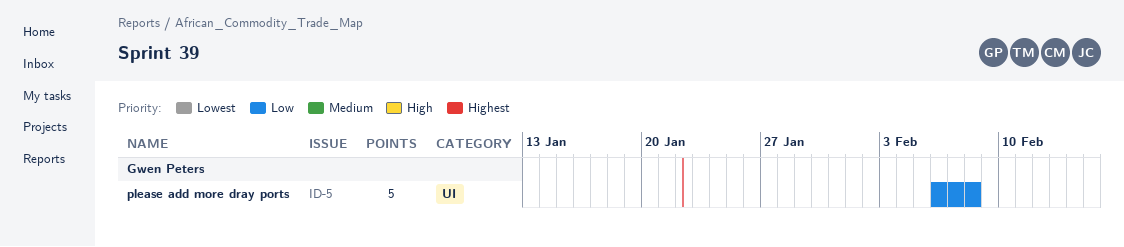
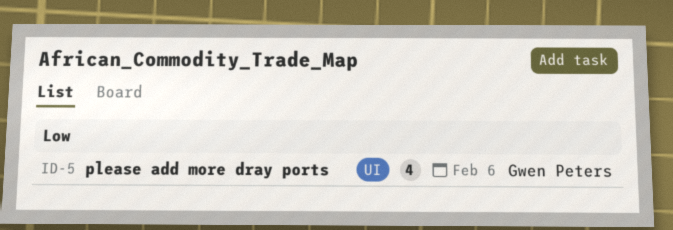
ID-5, estimate: 5 -> 4
ID-5, due: Feb 8 -> Feb 6

